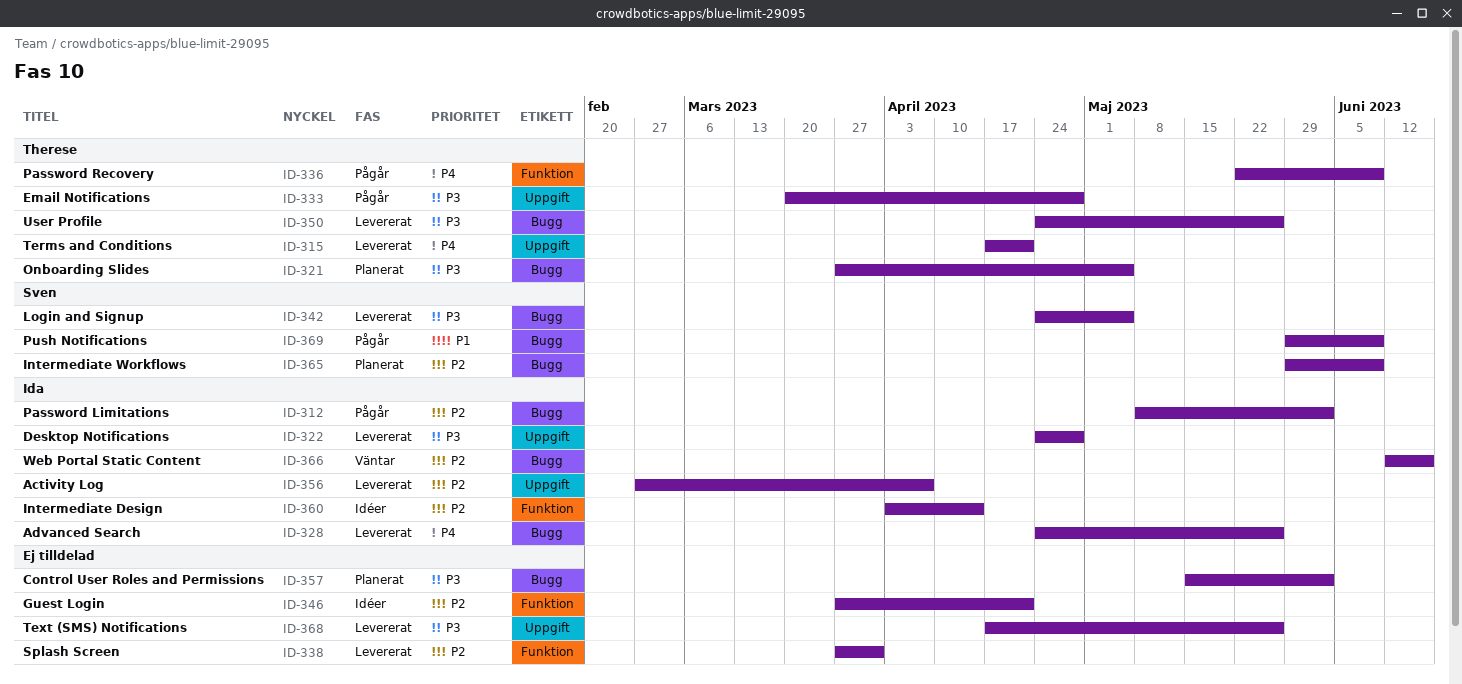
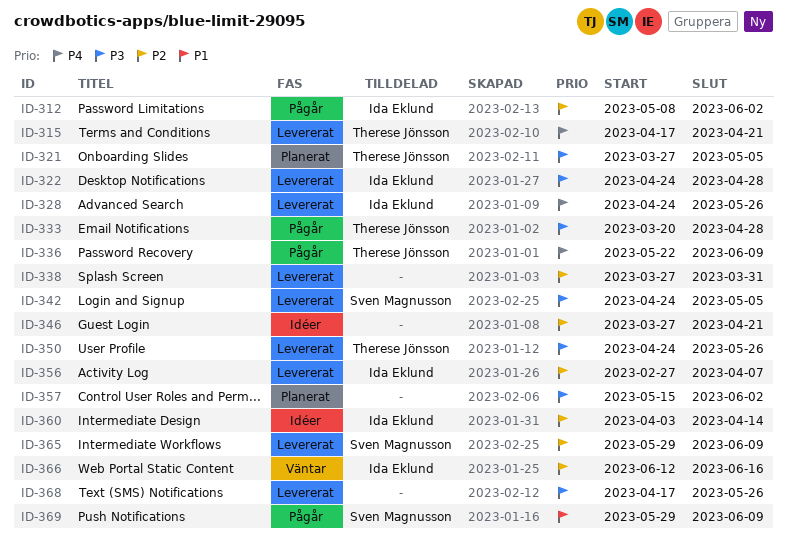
ID-365, status: Planerat -> Levererat

